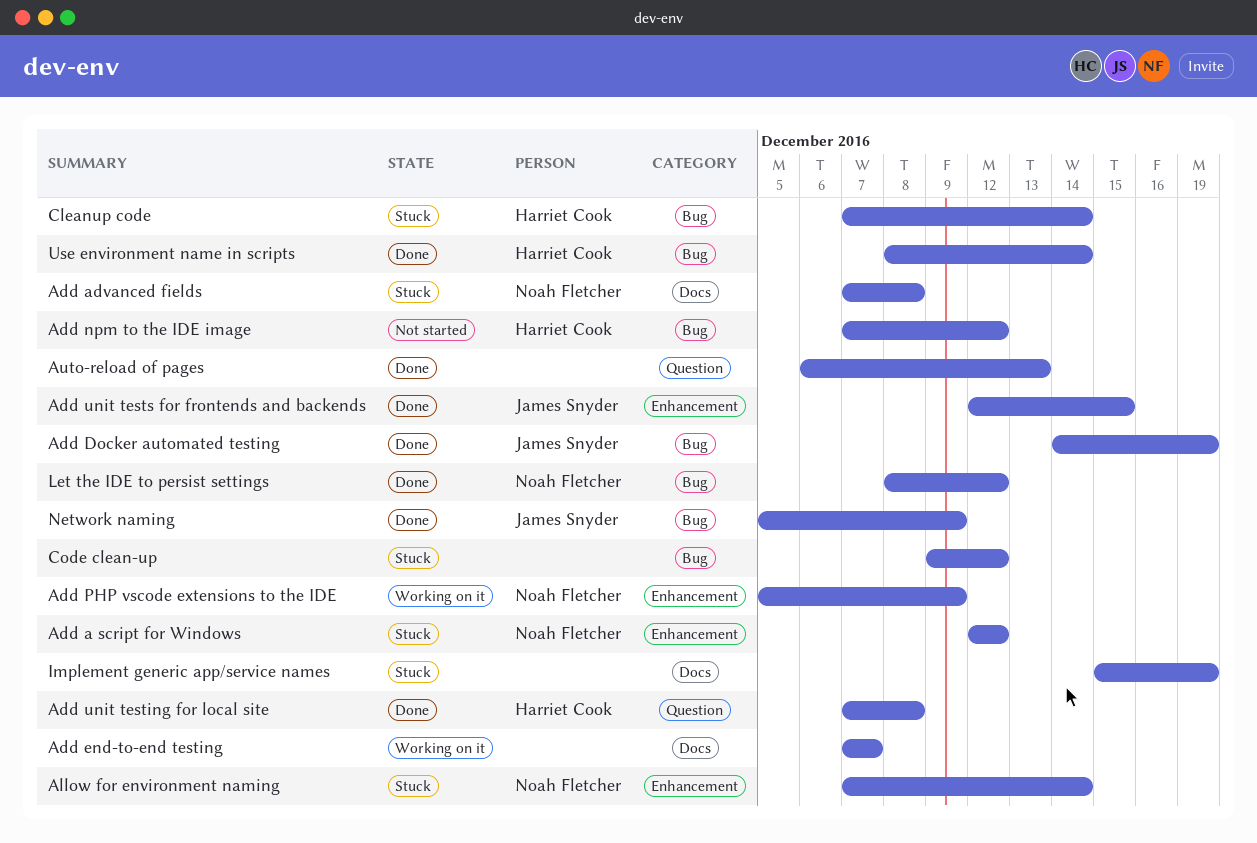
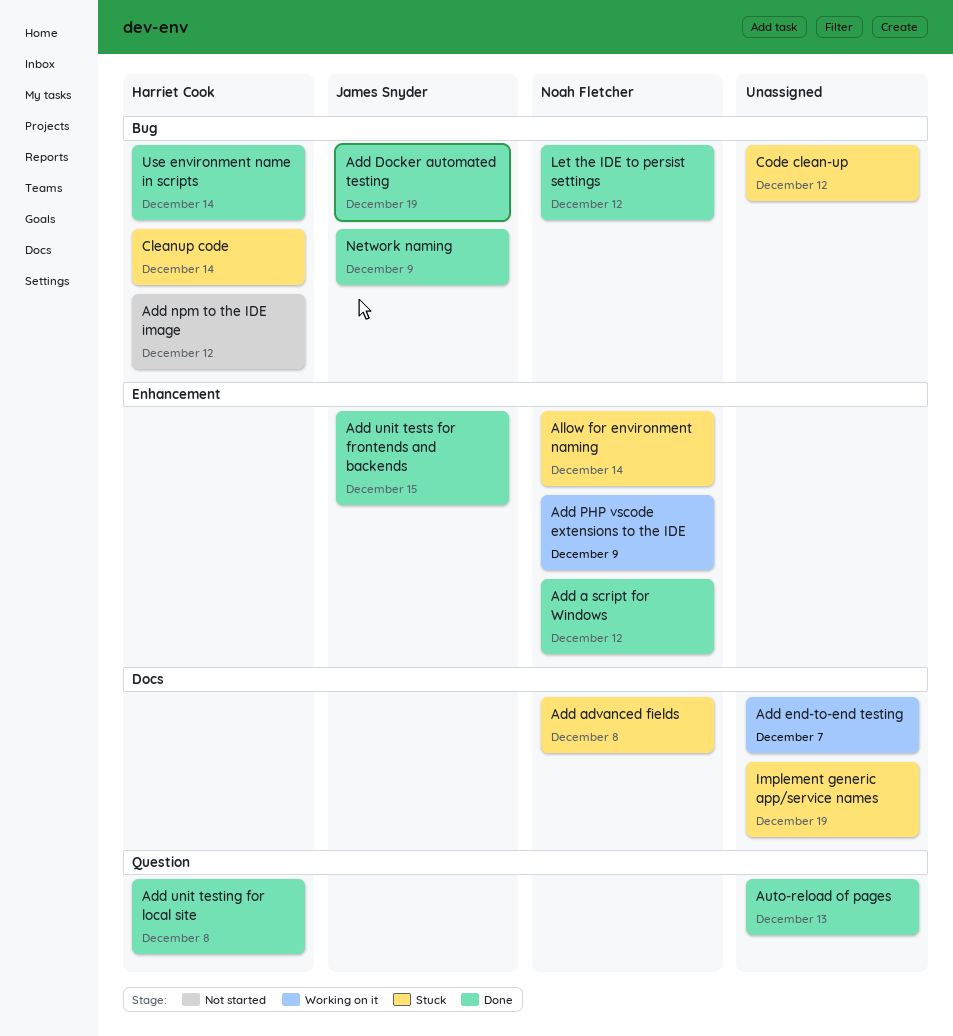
Add a script for Windows, status: Stuck -> Done

